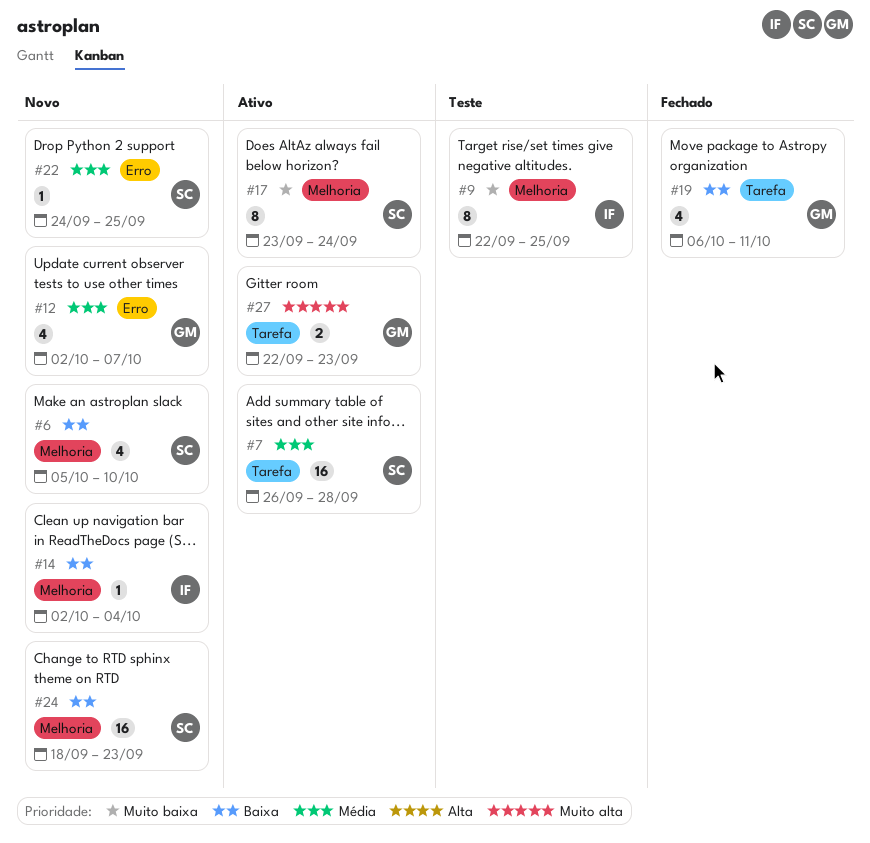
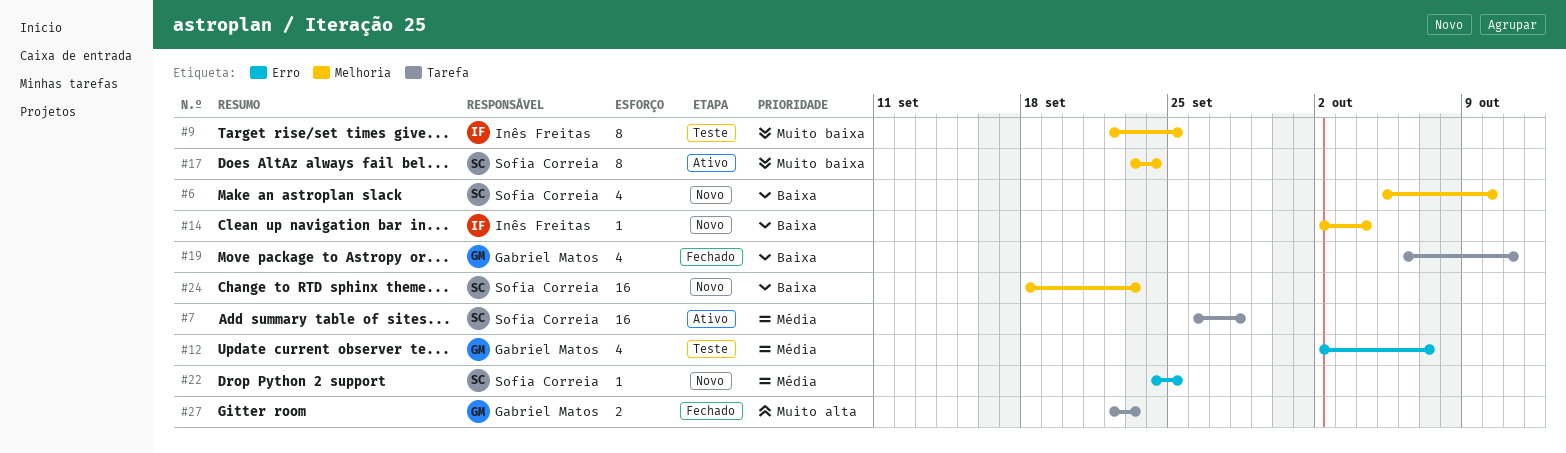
#12, status: Novo -> Teste
#27, status: Ativo -> Fechado

